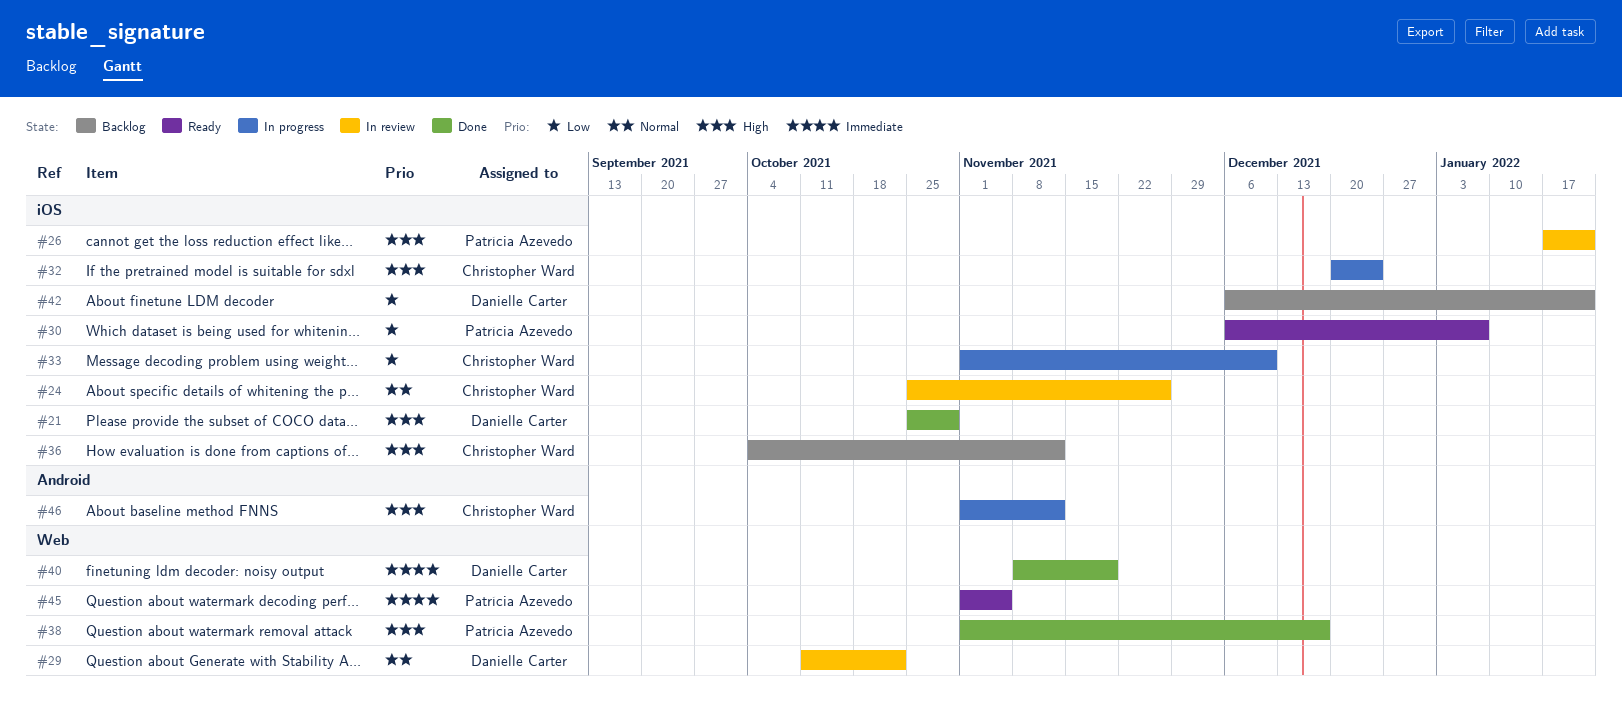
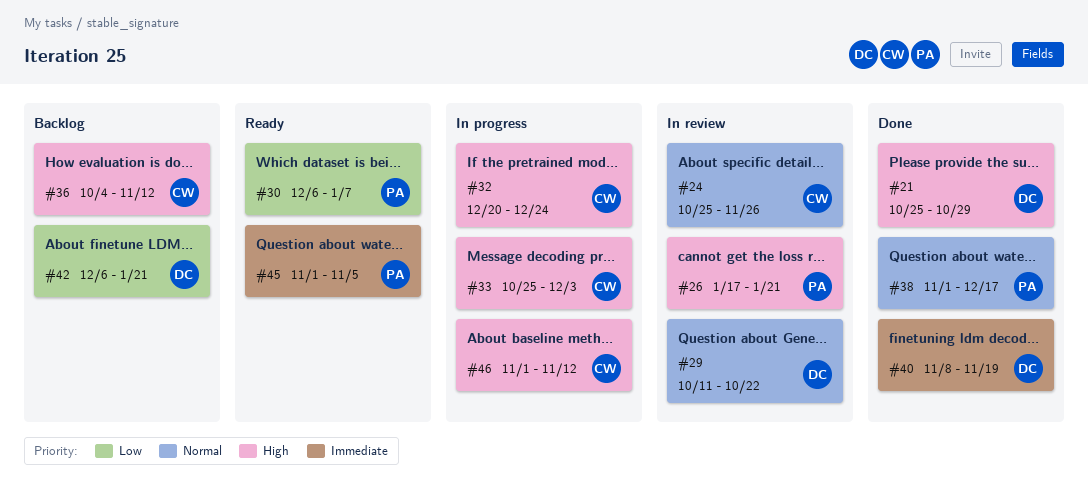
#33, priority: Low -> High
#33, start: Nov 1 -> Oct 25
#33, due: Dec 10 -> Dec 3
#38, priority: High -> Normal

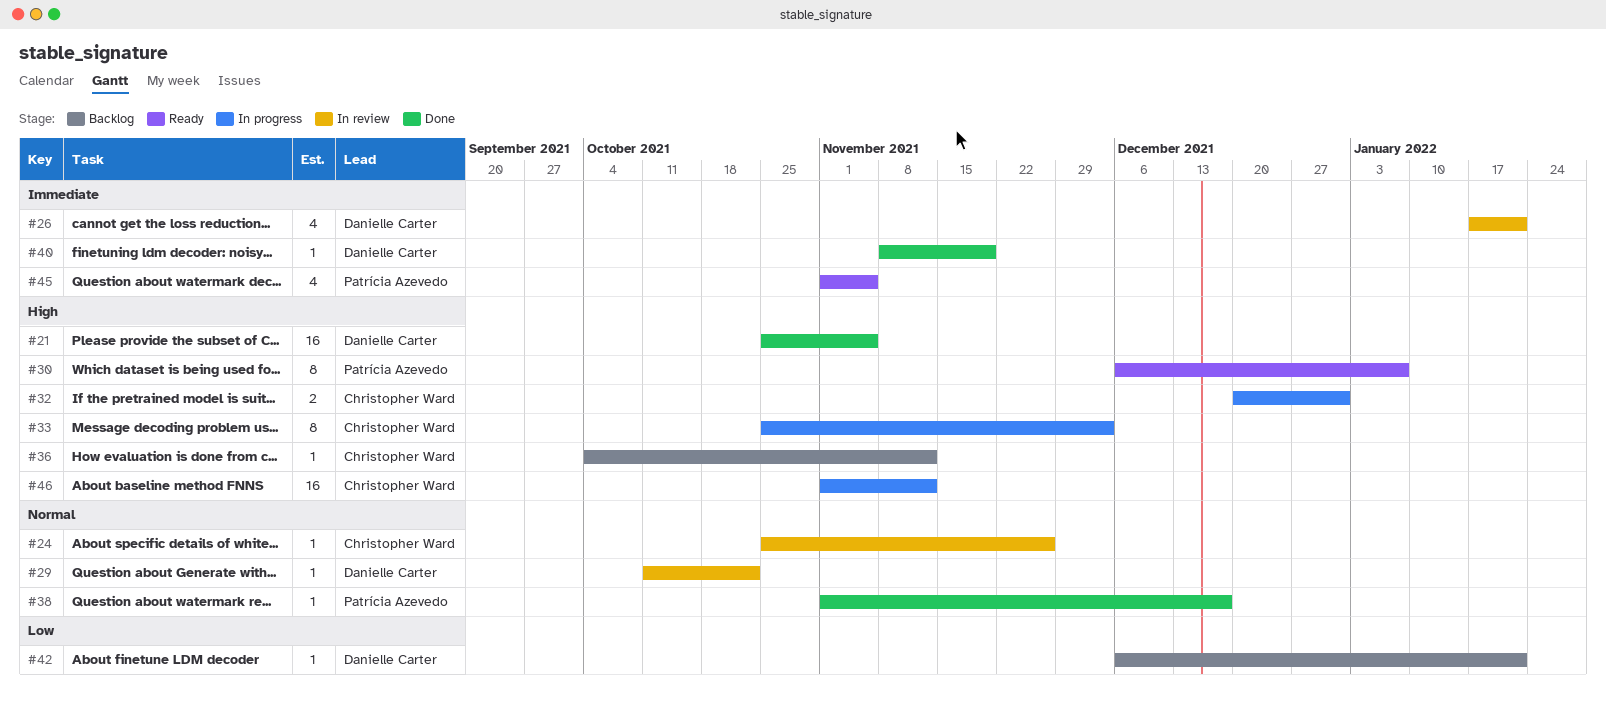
#21, due: Oct 29 -> Nov 5
#26, owner: Patrícia Azevedo -> Danielle Carter
#26, priority: High -> Immediate
#30, priority: Low -> High
#32, due: Dec 24 -> Dec 31

